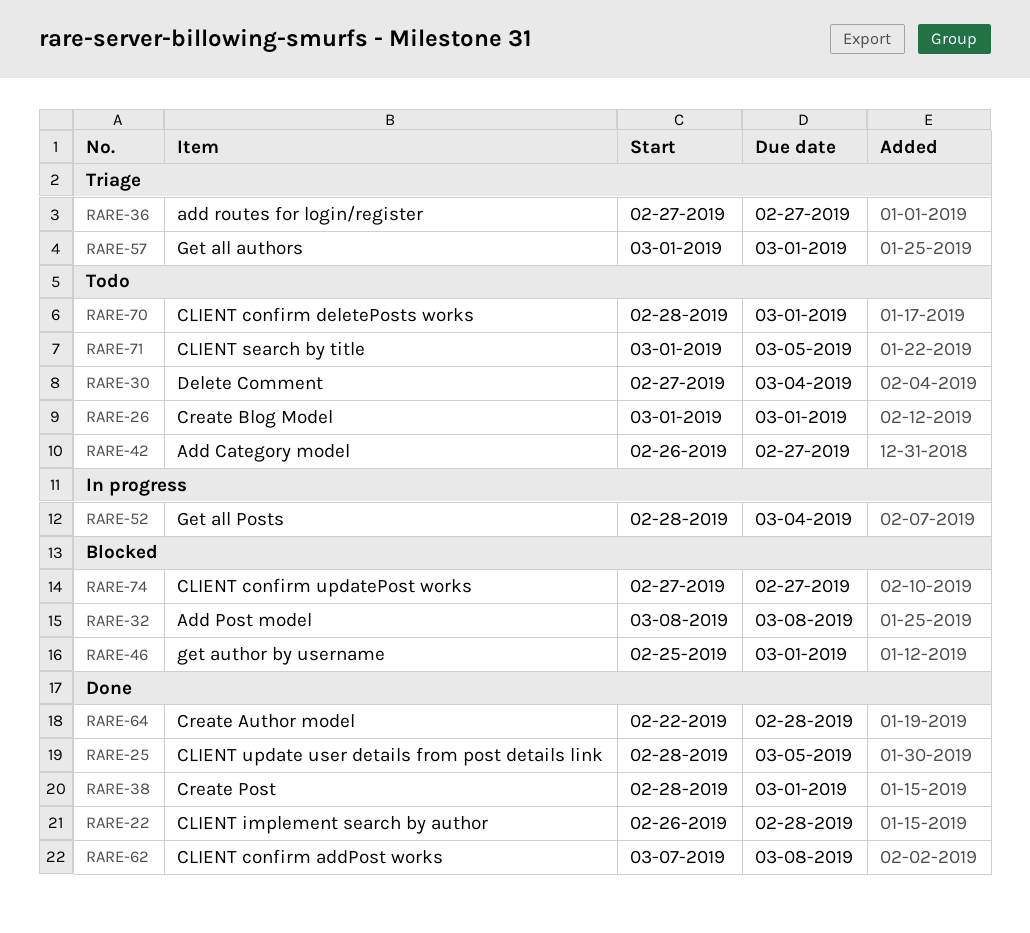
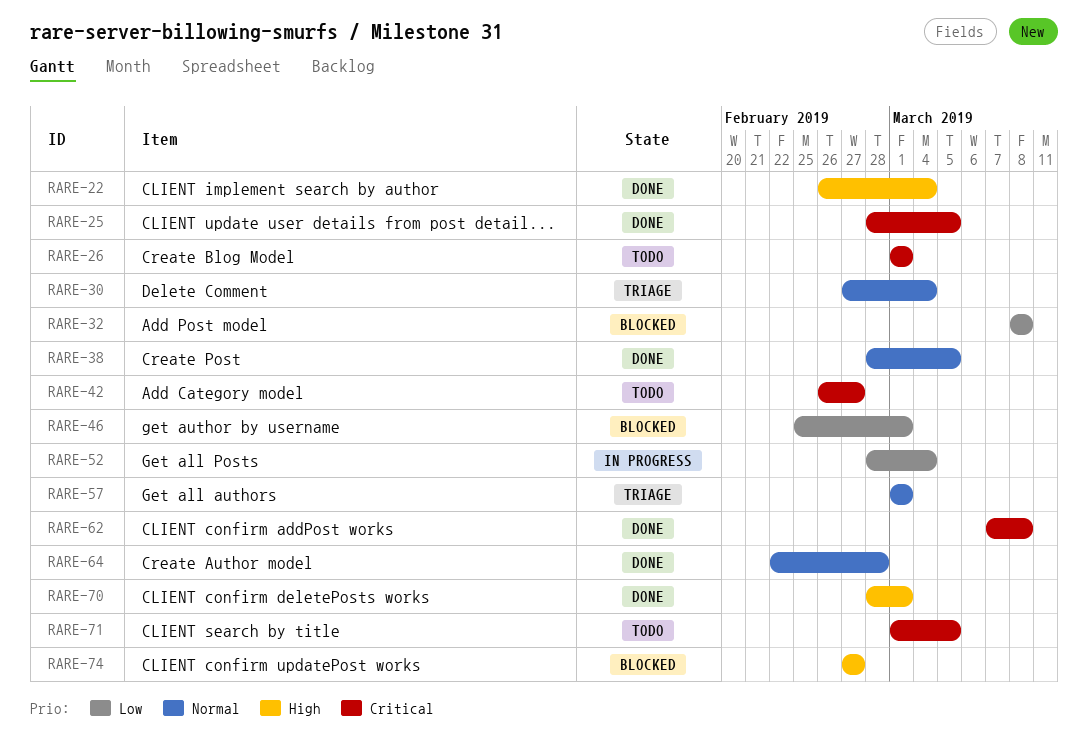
RARE-22, due: Feb 28 -> Mar 4
RARE-30, status: Todo -> Triage
RARE-36: present -> none
RARE-38, due: Mar 1 -> Mar 5
RARE-70, status: Todo -> Done

